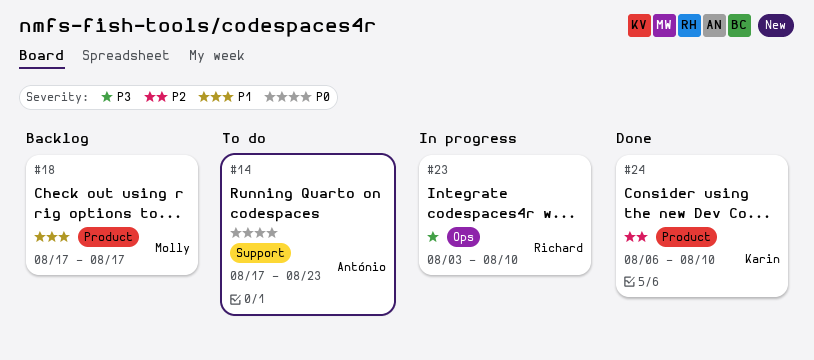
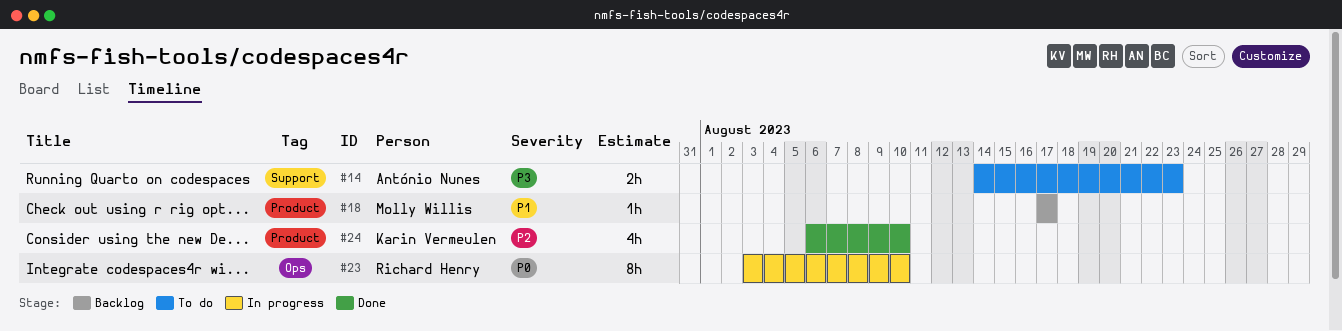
#14, priority: P0 -> P3
#14, start: Aug 17 -> Aug 14
#23, priority: P3 -> P0

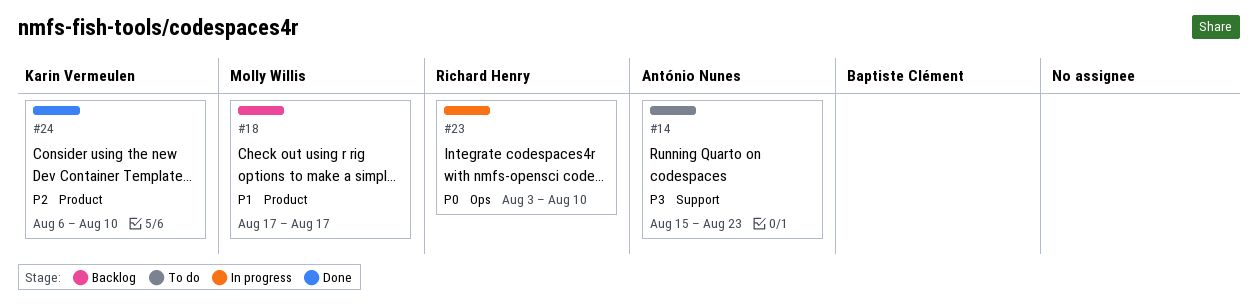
#14, start: Aug 14 -> Aug 15

